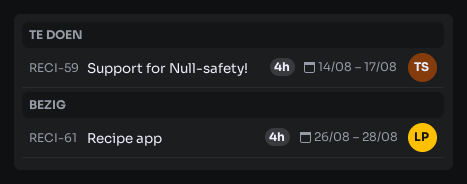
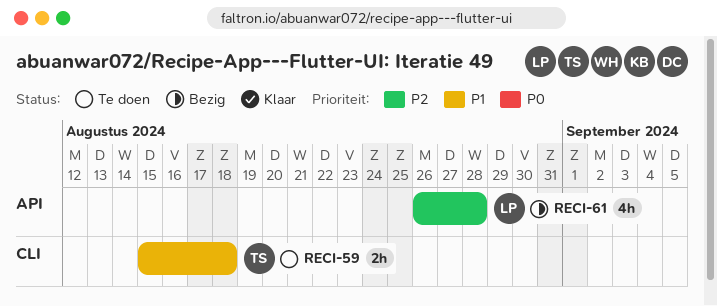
RECI-59, estimate: 4h -> 2h
RECI-59, start: Aug 14 -> Aug 15
RECI-59, due: Aug 17 -> Aug 18

